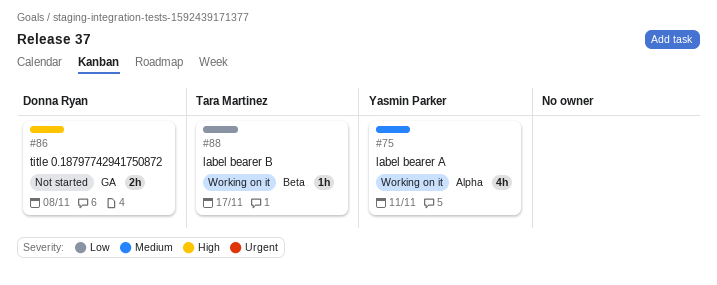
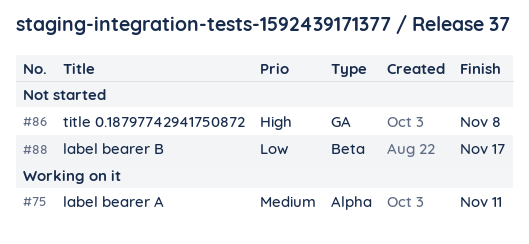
#88, status: Working on it -> Not started

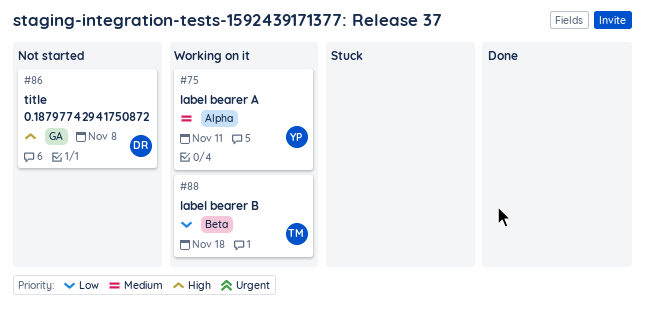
#88, status: Not started -> Working on it
#88, due: Nov 17 -> Nov 18

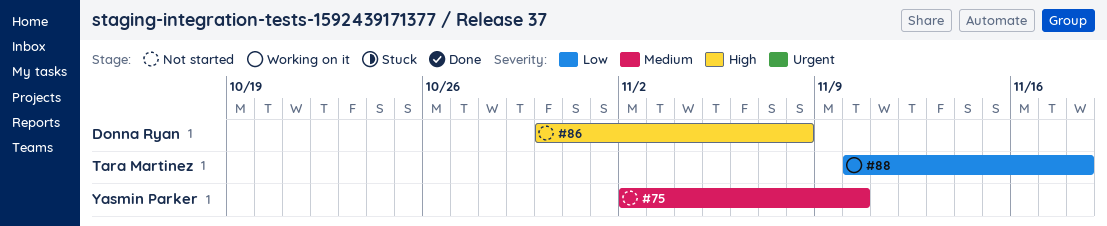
#75, status: Working on it -> Not started
#75, due: Nov 11 -> Nov 10

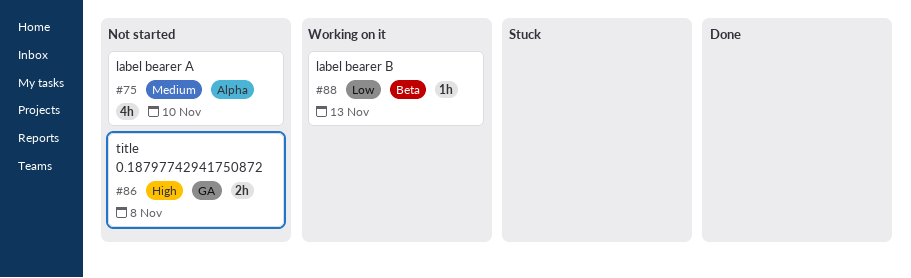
#88, due: Nov 18 -> Nov 13

